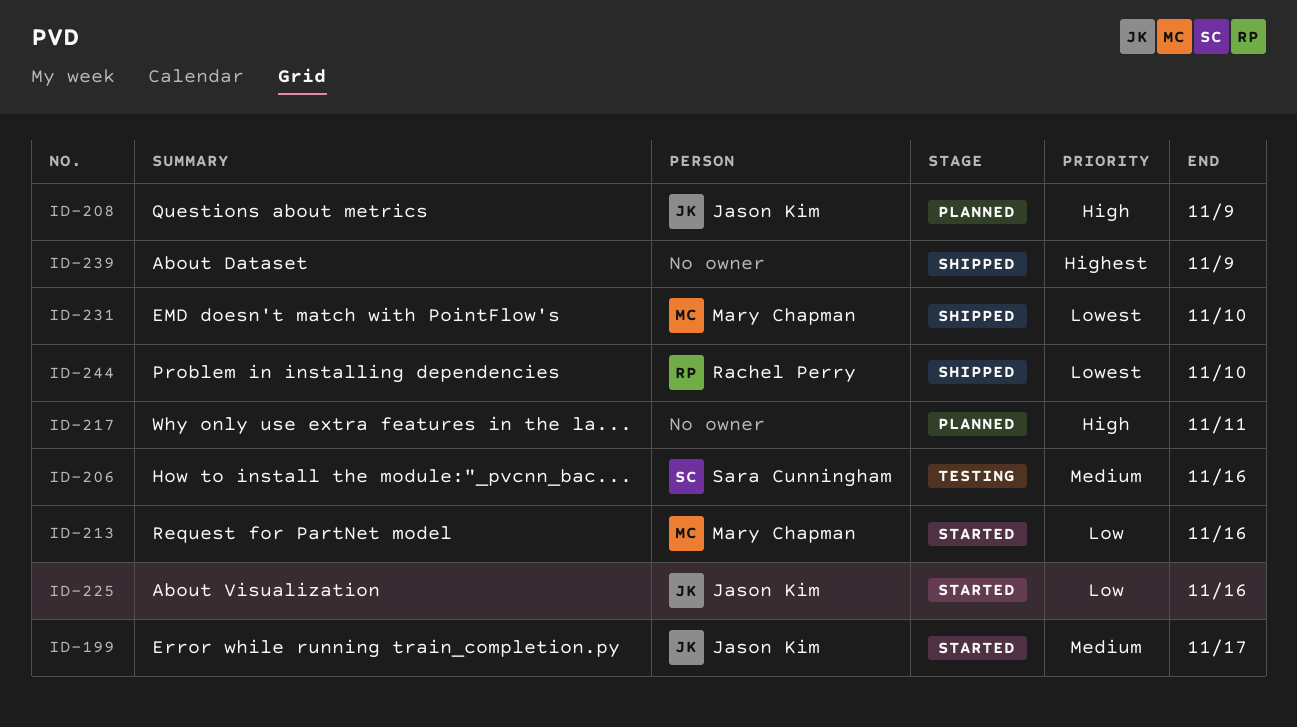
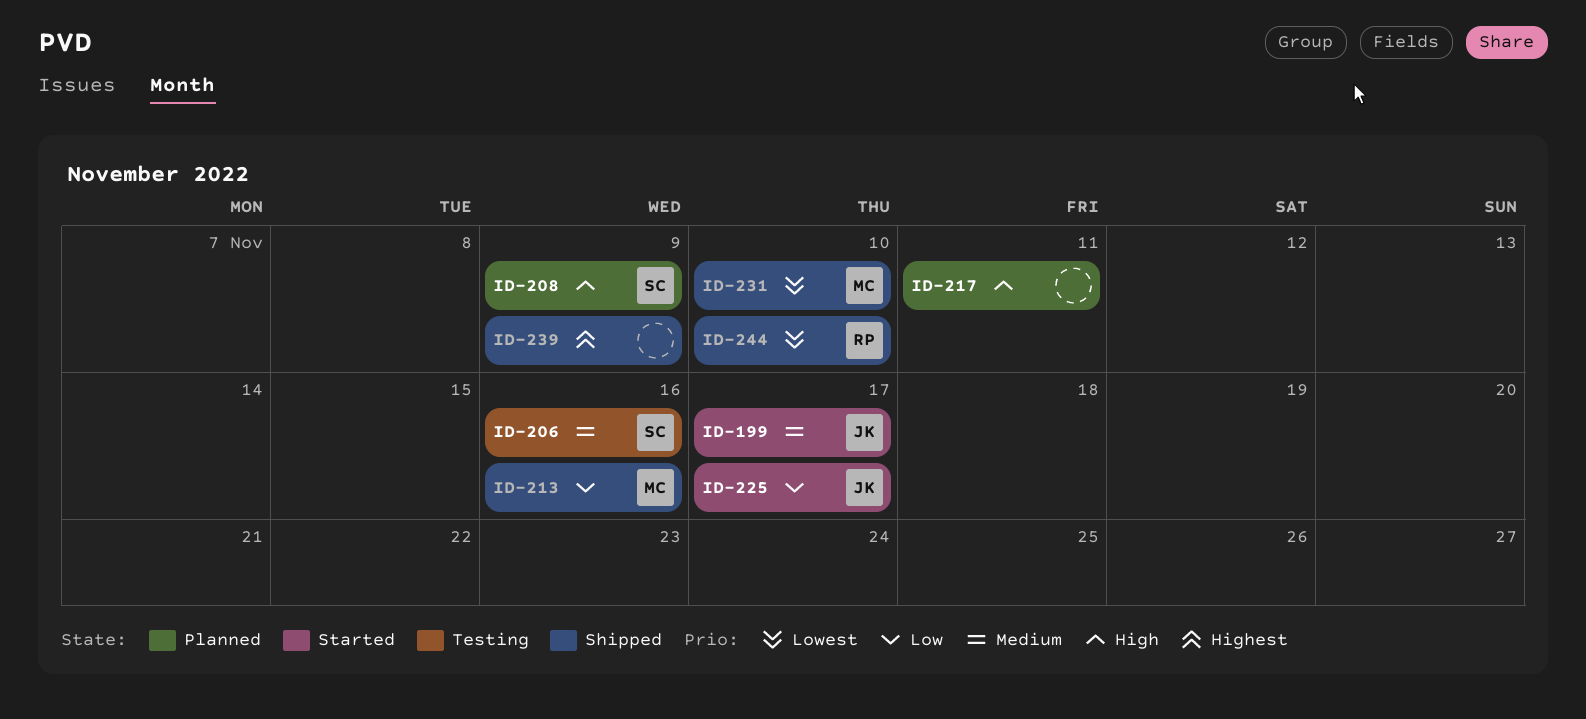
ID-208, owner: Jason Kim -> Sara Cunningham
ID-213, status: Started -> Shipped
ID-225, due: Nov 16 -> Nov 17

